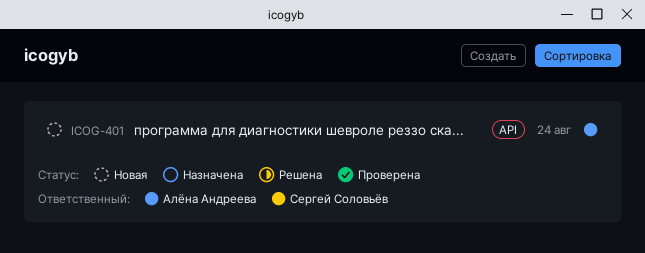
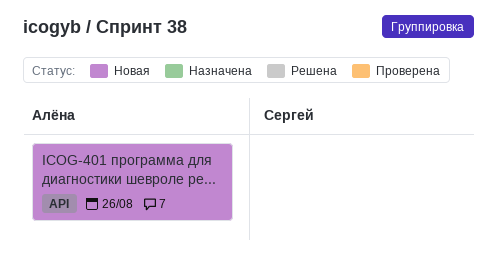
ICOG-401, due: Aug 24 -> Aug 26

